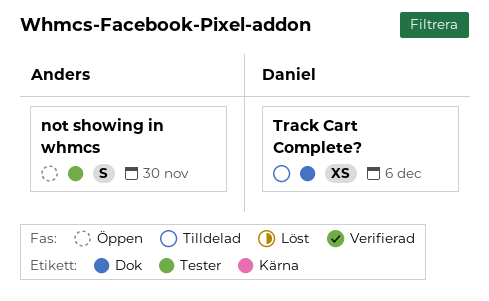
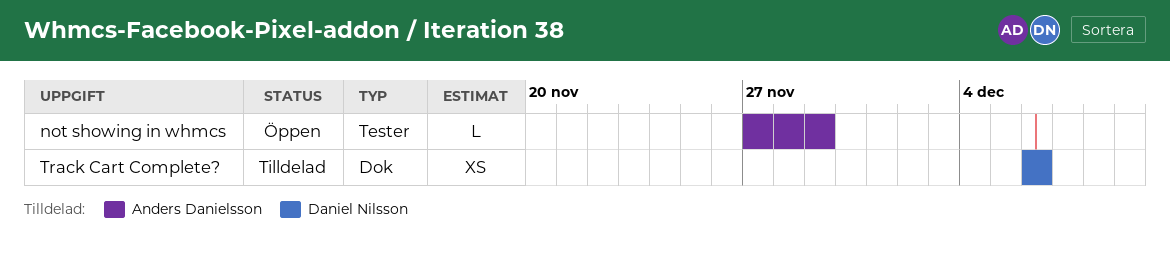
not showing in whmcs, estimate: S -> L
not showing in whmcs, due: Nov 30 -> Nov 29

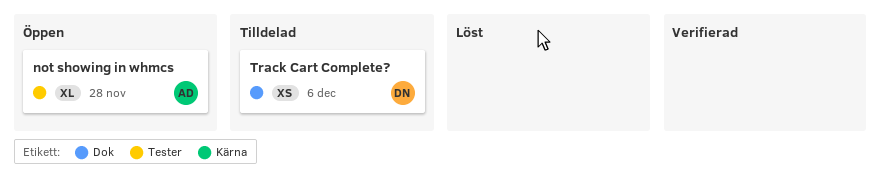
not showing in whmcs, estimate: L -> XL
not showing in whmcs, due: Nov 29 -> Nov 28

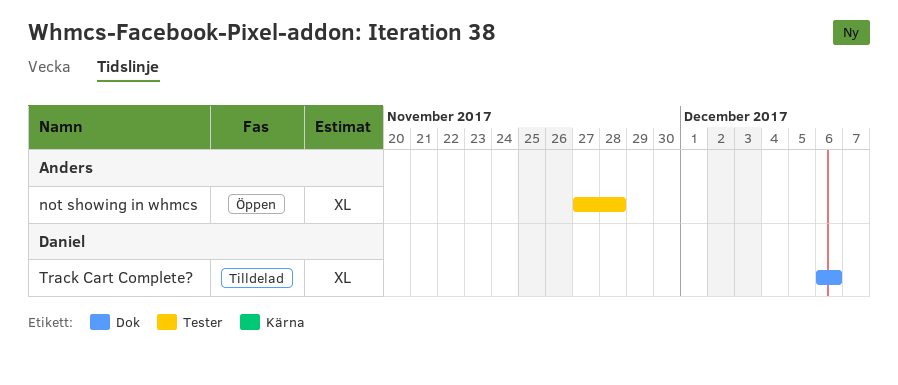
Track Cart Complete?, estimate: XS -> XL

